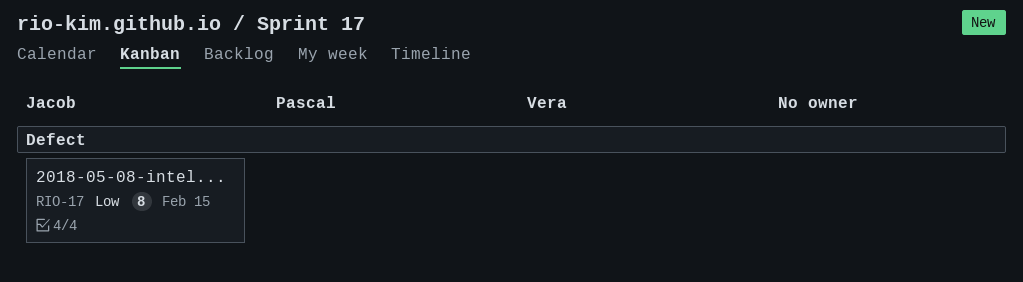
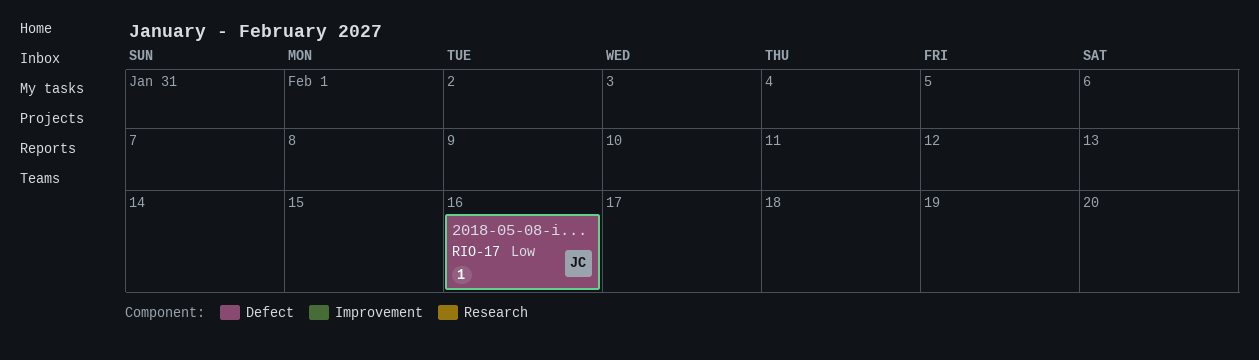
RIO-17, estimate: 8 -> 1
RIO-17, due: Feb 15 -> Feb 16

